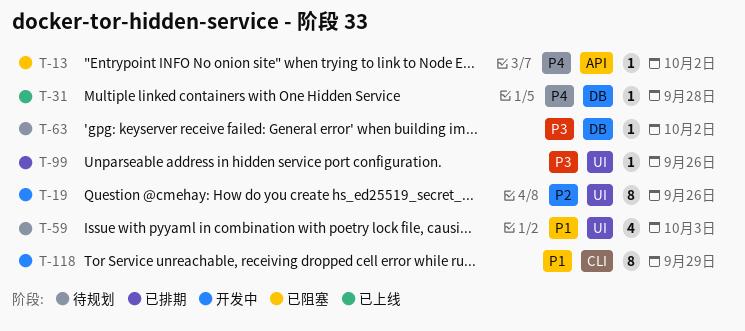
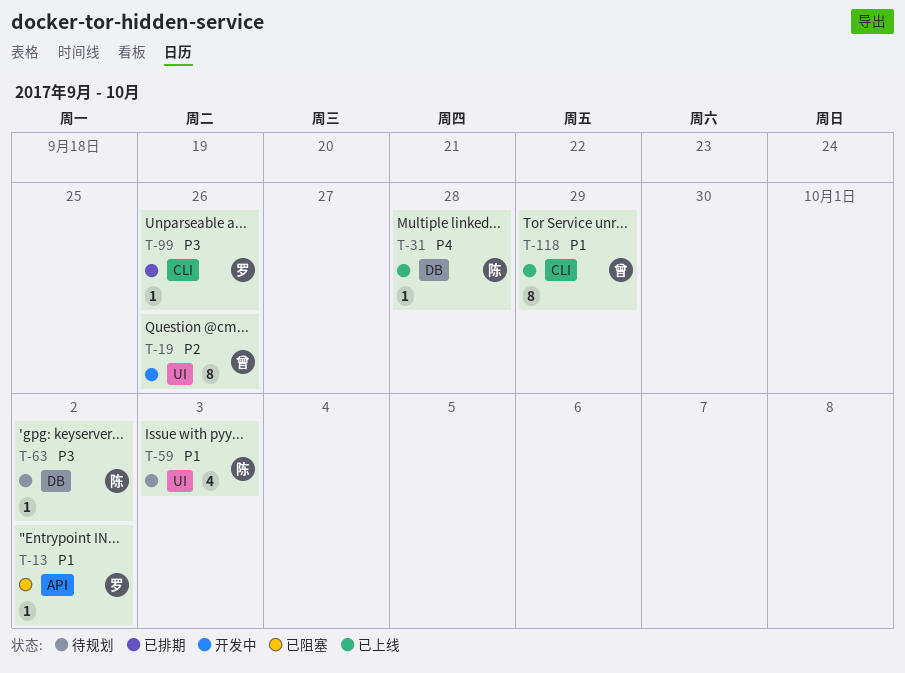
T-13, priority: P4 -> P1
T-99, label: UI -> CLI
T-118, status: 开发中 -> 已上线

